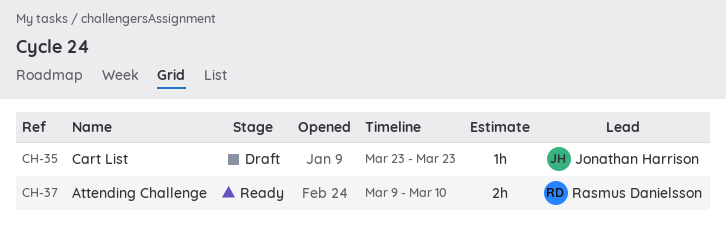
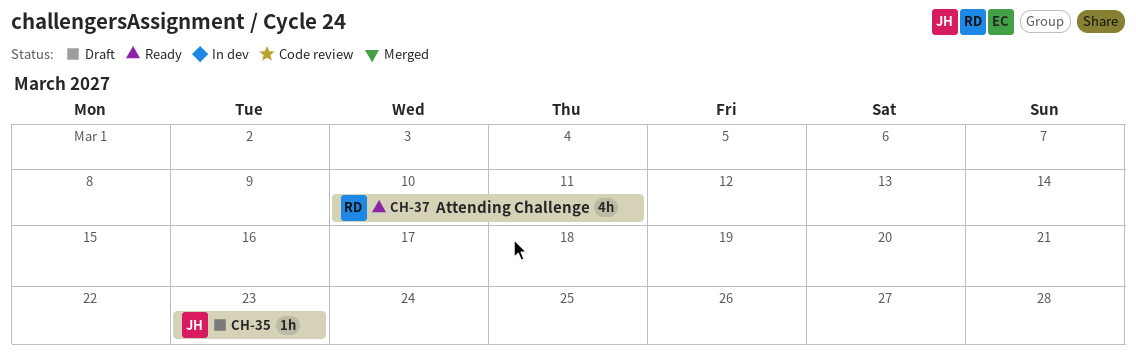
CH-37, estimate: 2h -> 4h
CH-37, start: Mar 9 -> Mar 10
CH-37, due: Mar 10 -> Mar 11

